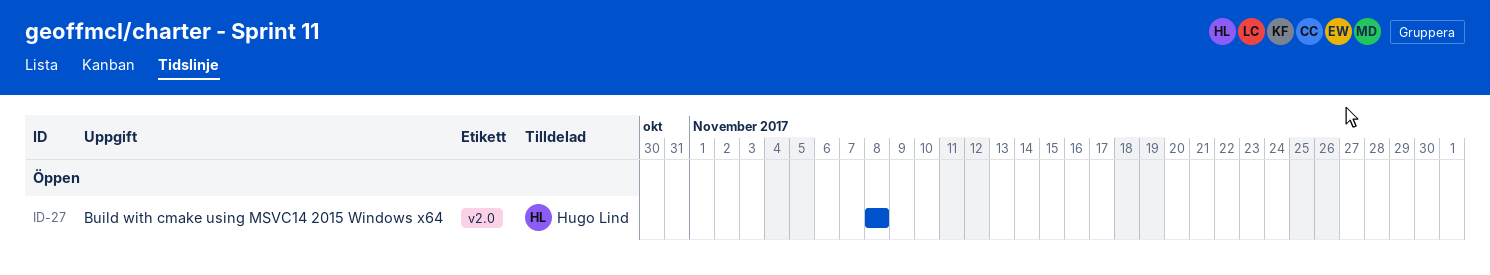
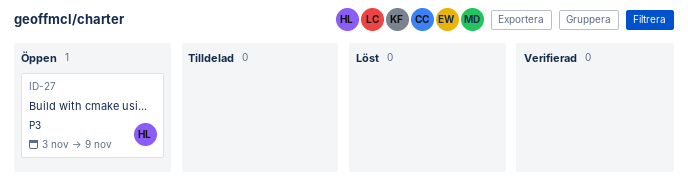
ID-27, start: Nov 8 -> Nov 3
ID-27, due: Nov 8 -> Nov 9

